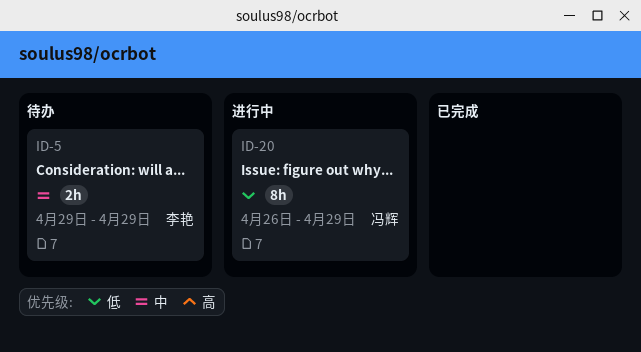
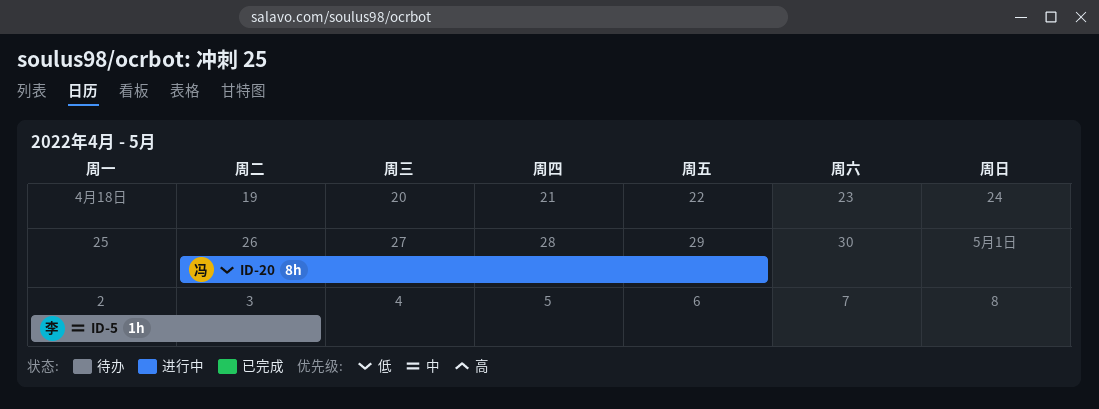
ID-5, estimate: 2h -> 1h
ID-5, start: Apr 29 -> May 2
ID-5, due: Apr 29 -> May 3

